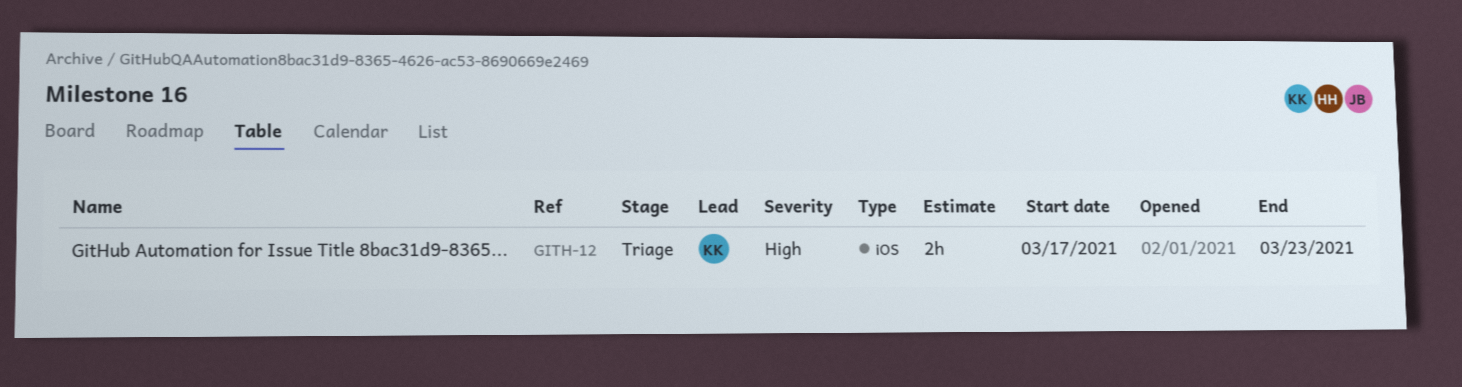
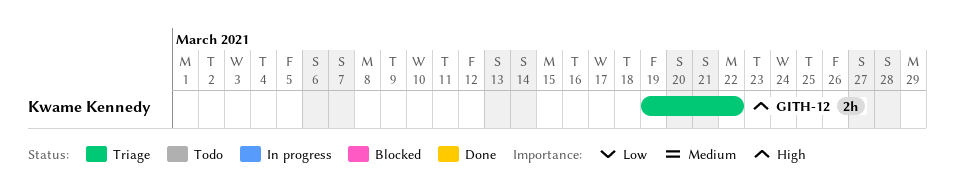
GITH-12, start: Mar 17 -> Mar 19
GITH-12, due: Mar 23 -> Mar 22

